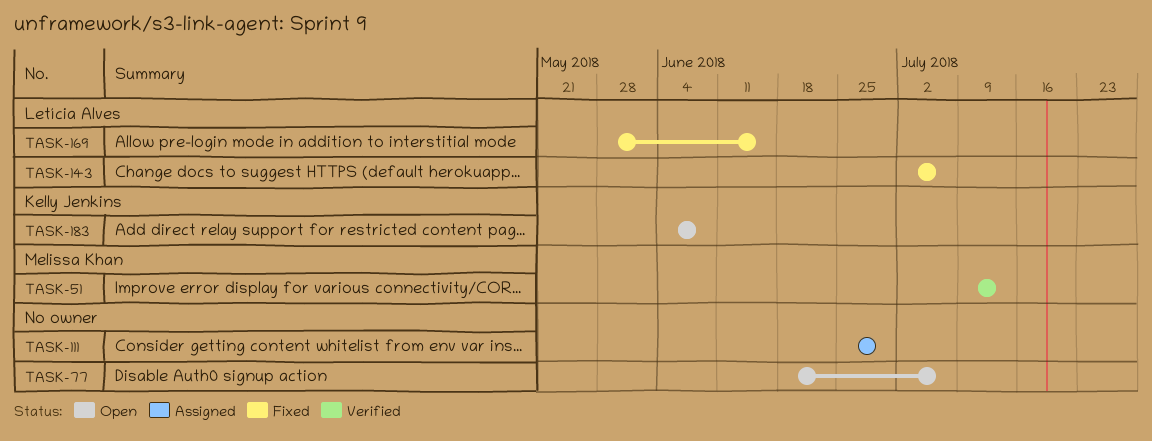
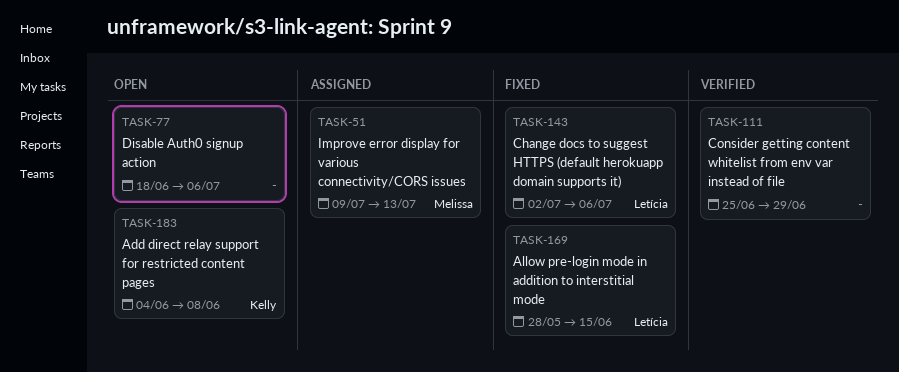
TASK-51, status: Verified -> Assigned
TASK-111, status: Assigned -> Verified

